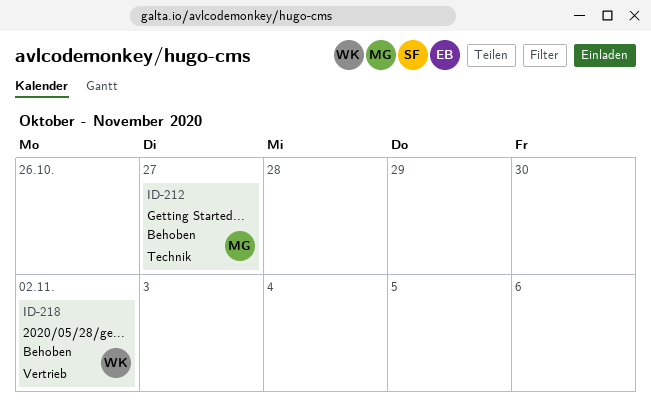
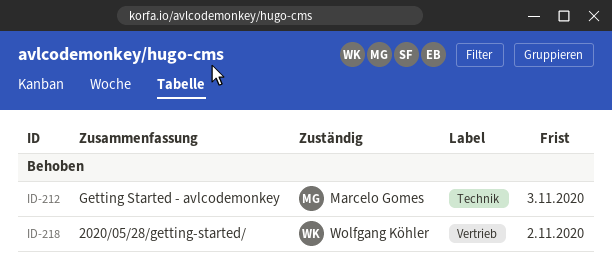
ID-212, due: Oct 27 -> Nov 3

